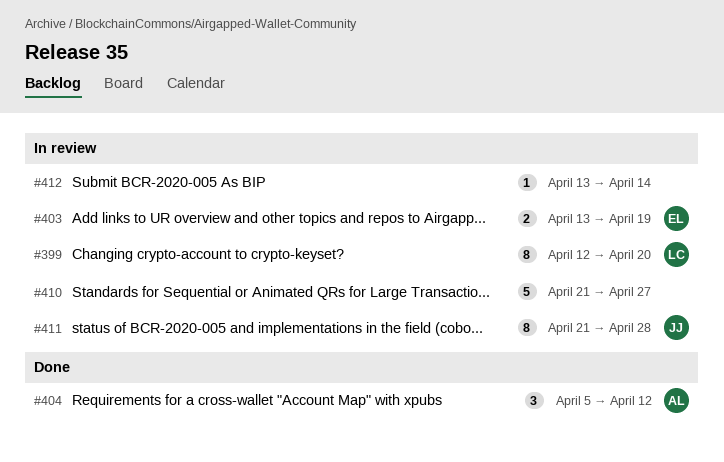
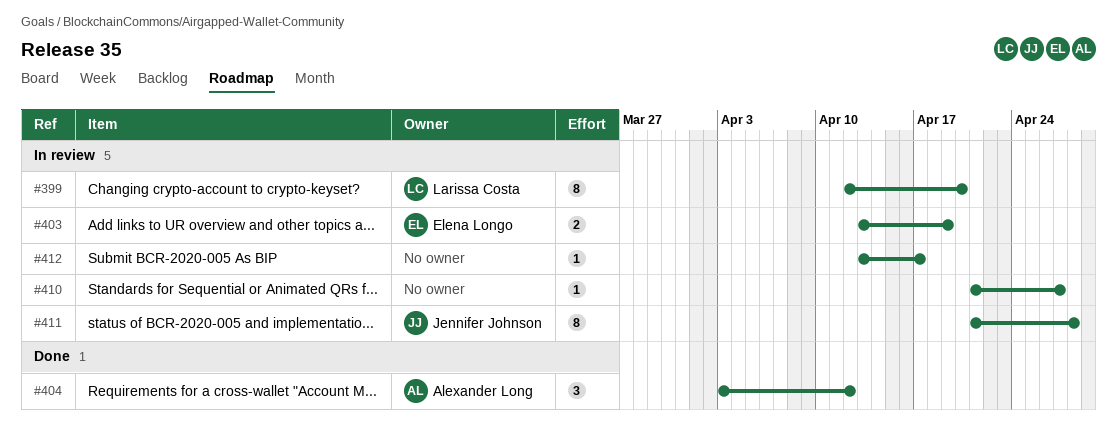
#404, start: Apr 5 -> Apr 3
#410, estimate: 5 -> 1
#412, due: Apr 14 -> Apr 17

